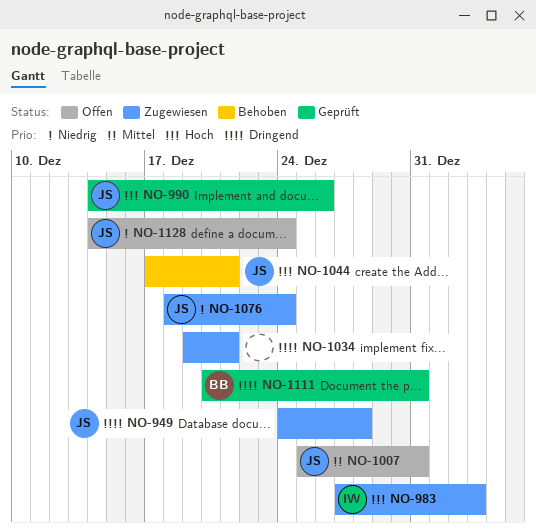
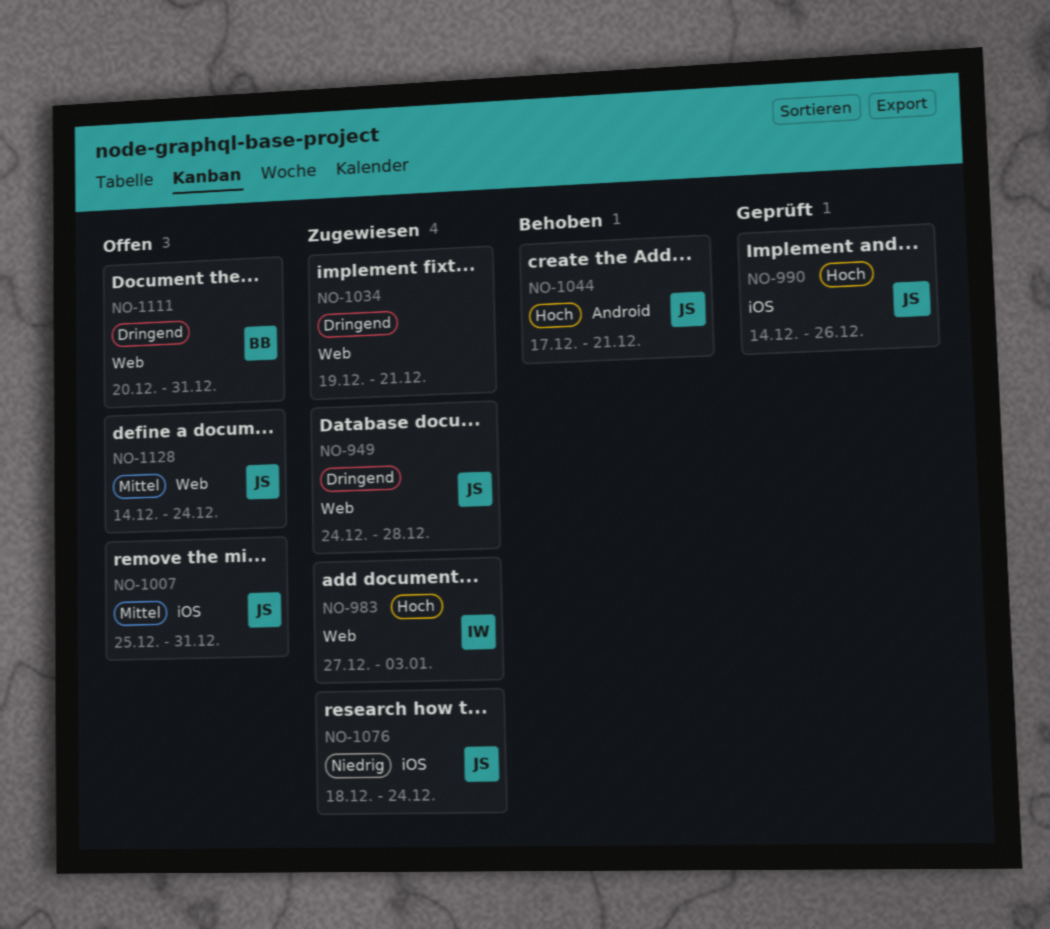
NO-1111, status: Geprüft -> Offen
NO-1128, priority: Niedrig -> Mittel

